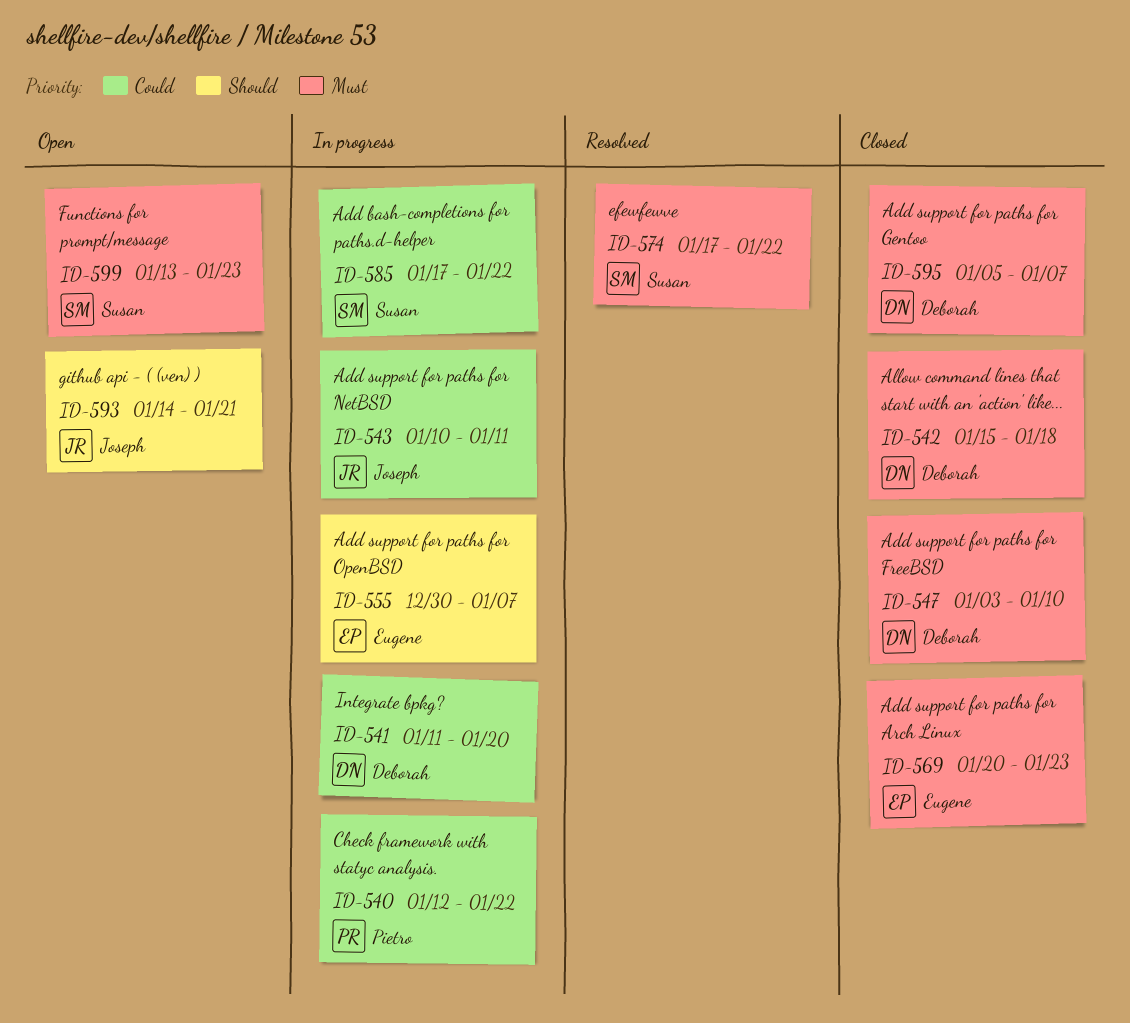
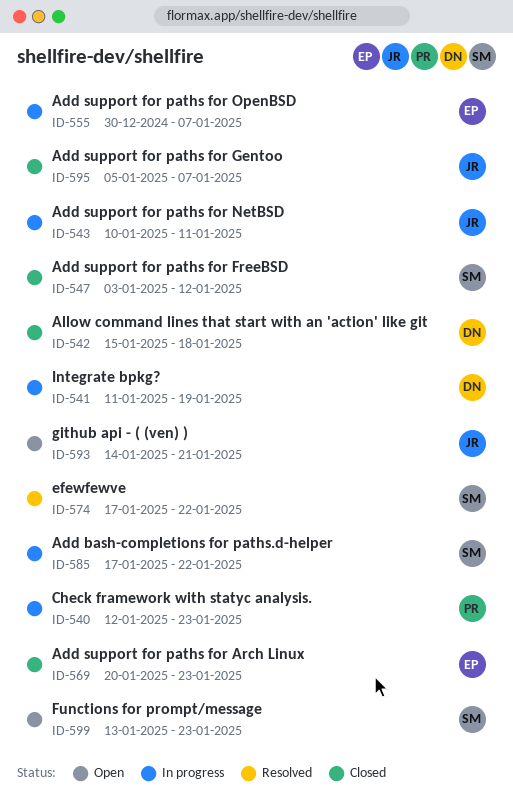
ID-540, due: Jan 22 -> Jan 23
ID-541, due: Jan 20 -> Jan 19
ID-547, owner: Deborah -> Susan
ID-547, due: Jan 10 -> Jan 12
ID-595, owner: Deborah -> Joseph

